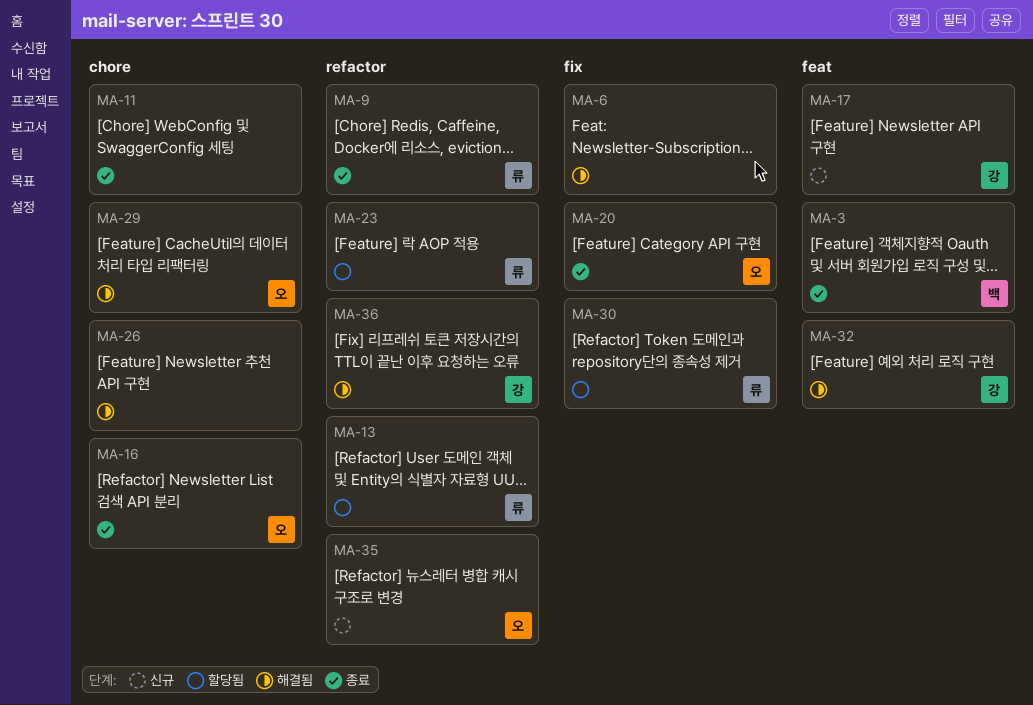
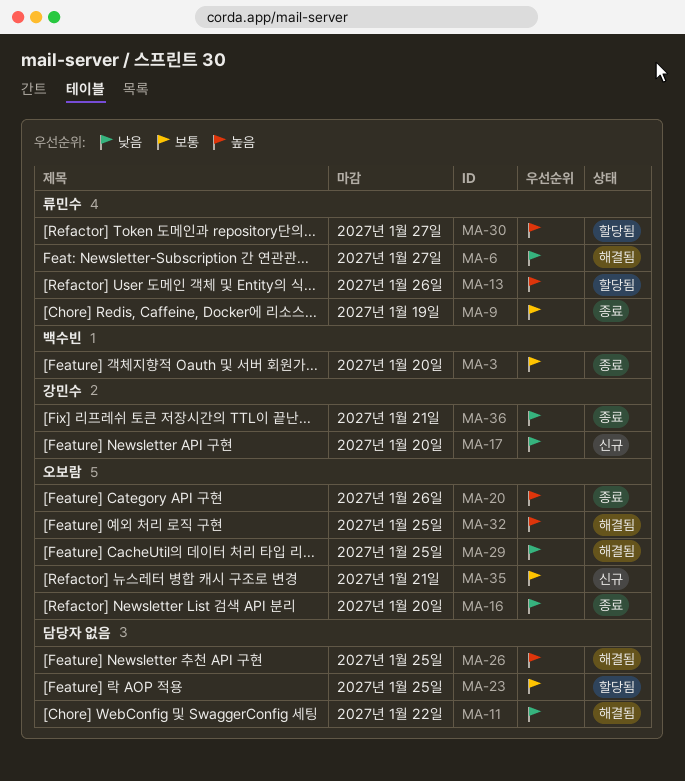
MA-6, owner: none -> 류민수
MA-11, status: 종료 -> 해결됨
MA-23, owner: 류민수 -> none
MA-32, owner: 강민수 -> 오보람
MA-36, status: 해결됨 -> 종료

